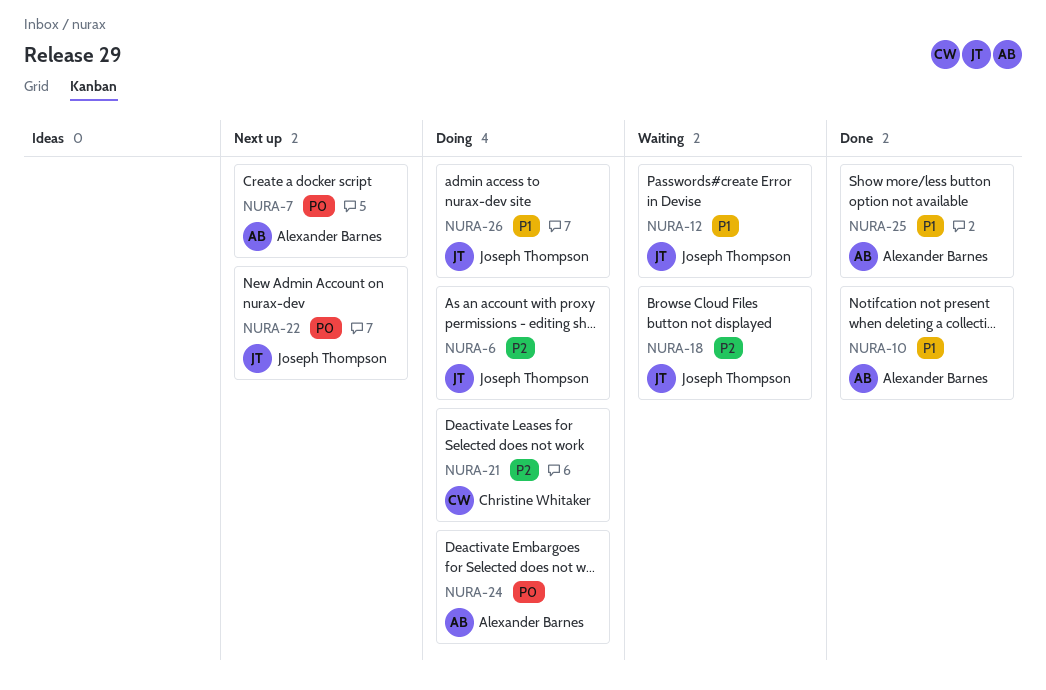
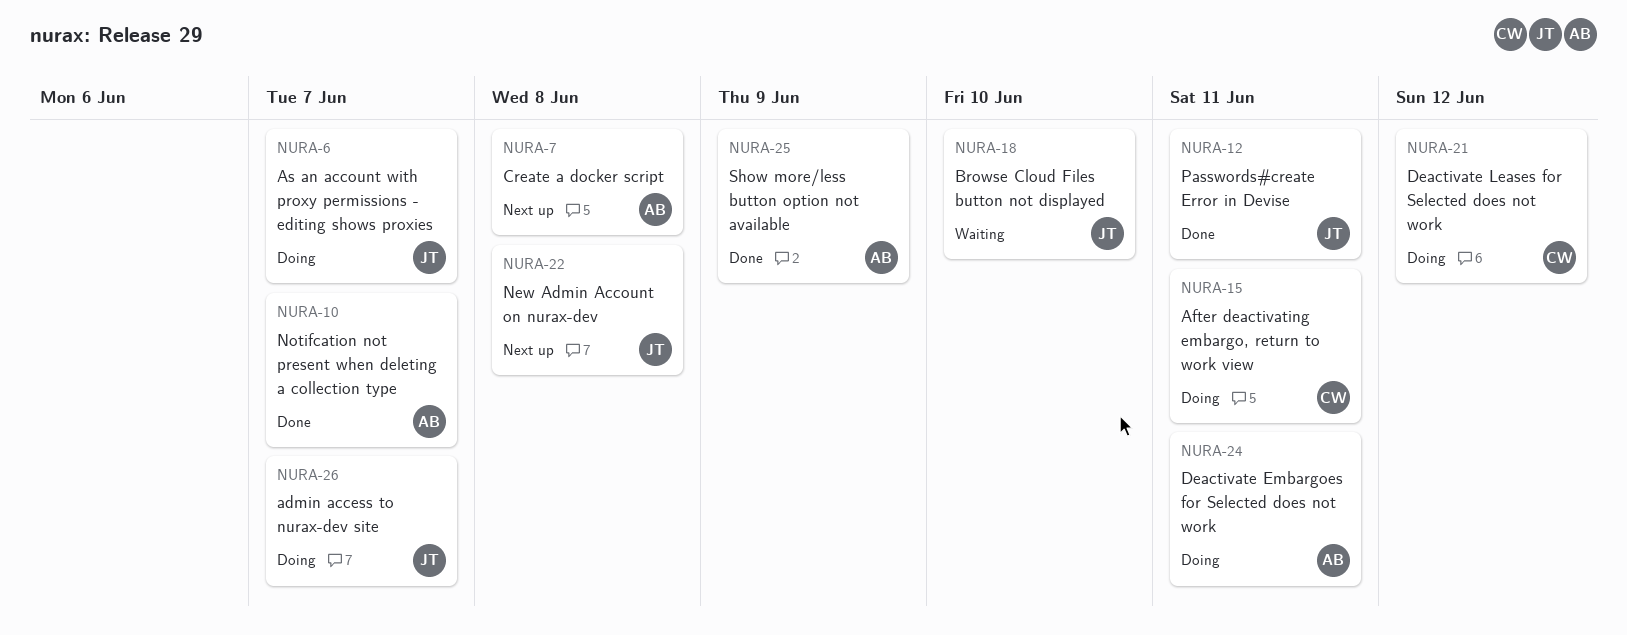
NURA-12, status: Waiting -> Done
NURA-15: none -> present

